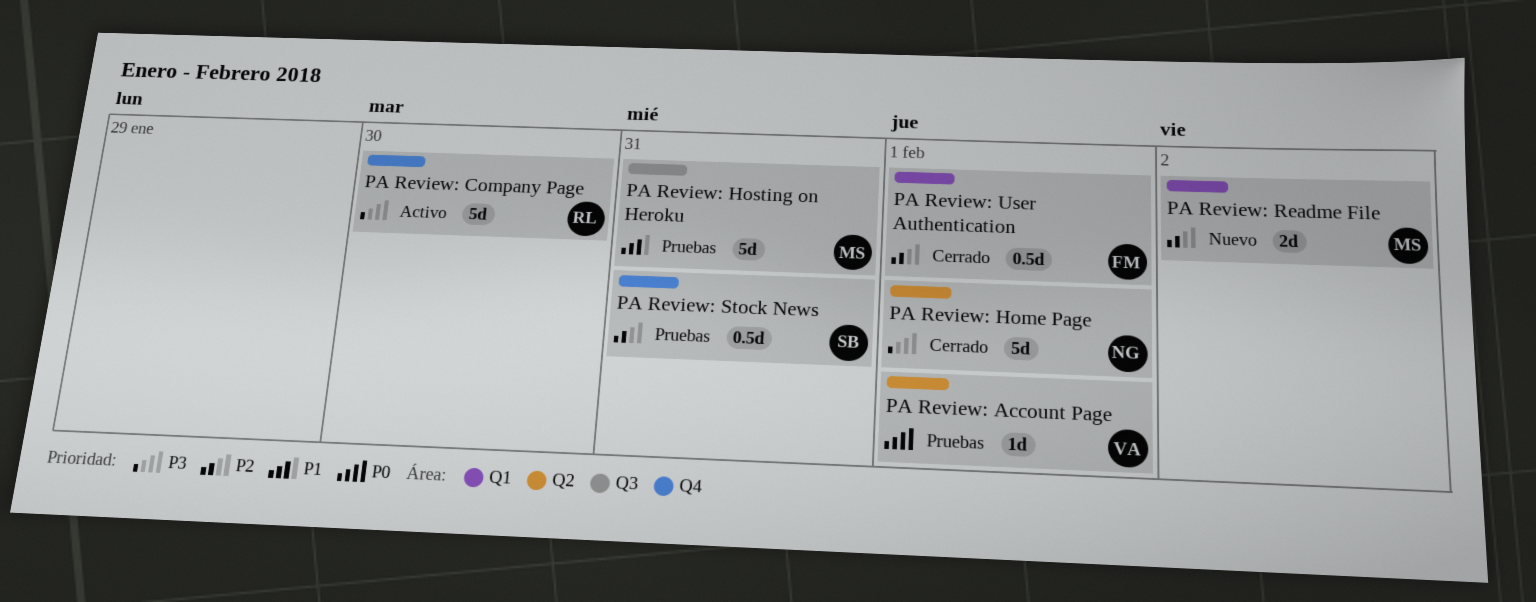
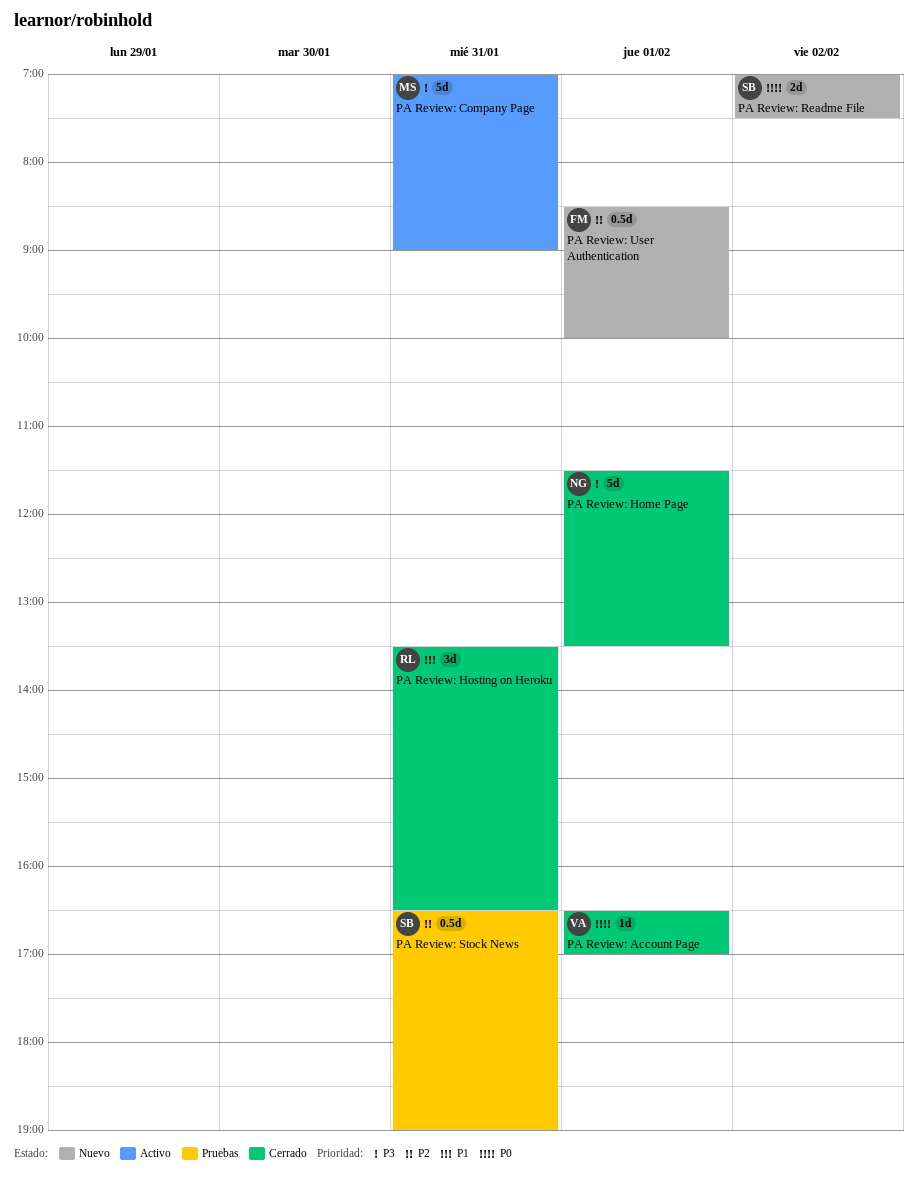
PA Review: Account Page, status: Pruebas -> Cerrado
PA Review: Company Page, owner: RL -> MS
PA Review: Company Page, day: Jan 30 -> Jan 31
PA Review: Hosting on Heroku, status: Pruebas -> Cerrado
PA Review: Hosting on Heroku, owner: MS -> RL
PA Review: Hosting on Heroku, estimate: 5d -> 3d
PA Review: Readme File, owner: MS -> SB
PA Review: Readme File, priority: P2 -> P0
PA Review: User Authentication, status: Cerrado -> Nuevo

